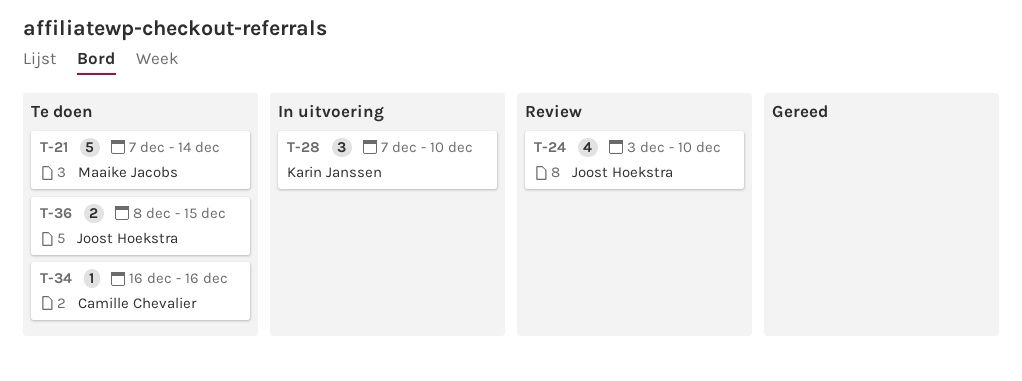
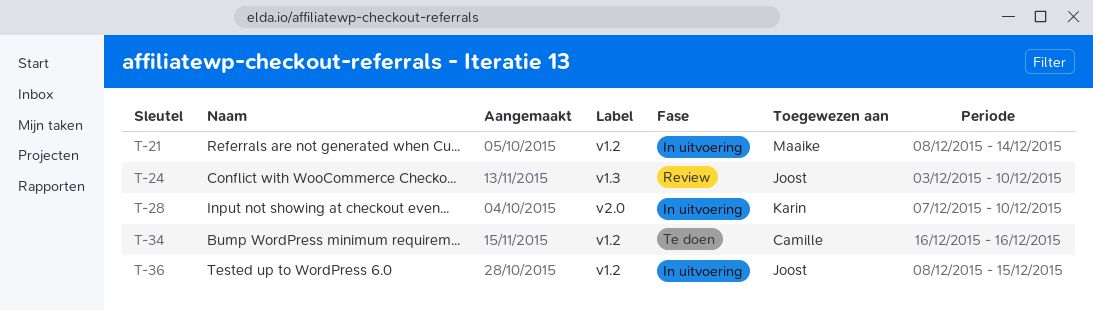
T-21, status: Te doen -> In uitvoering
T-21, start: Dec 7 -> Dec 8
T-36, status: Te doen -> In uitvoering

